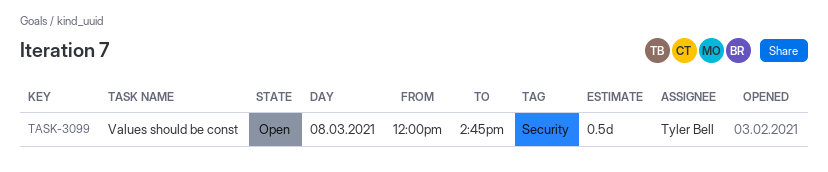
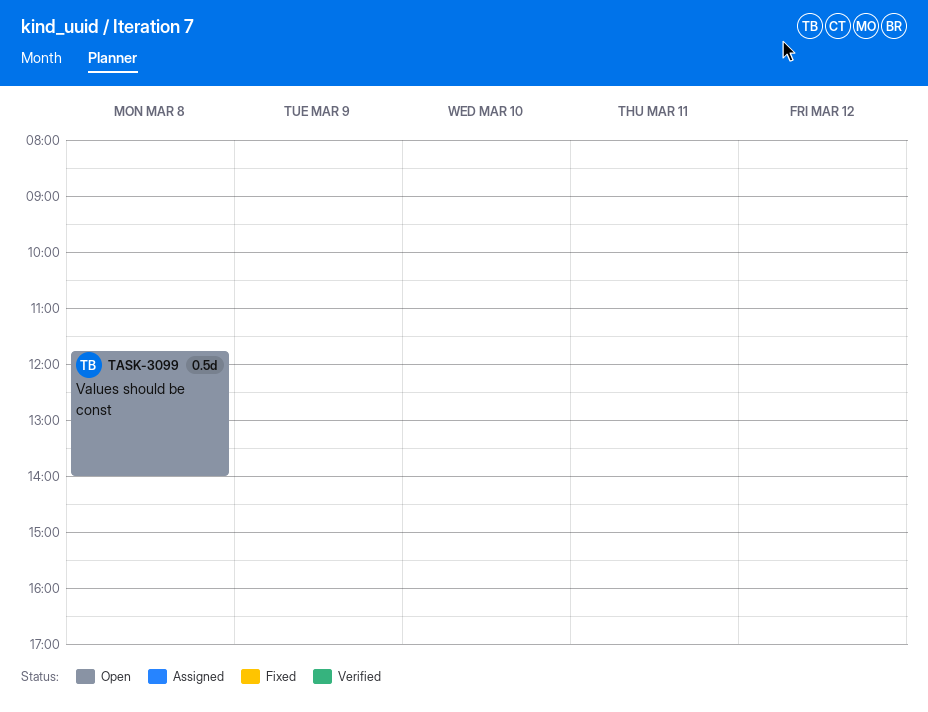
TASK-3099, begins: 12:00 -> 11:45
TASK-3099, ends: 14:45 -> 14:00

